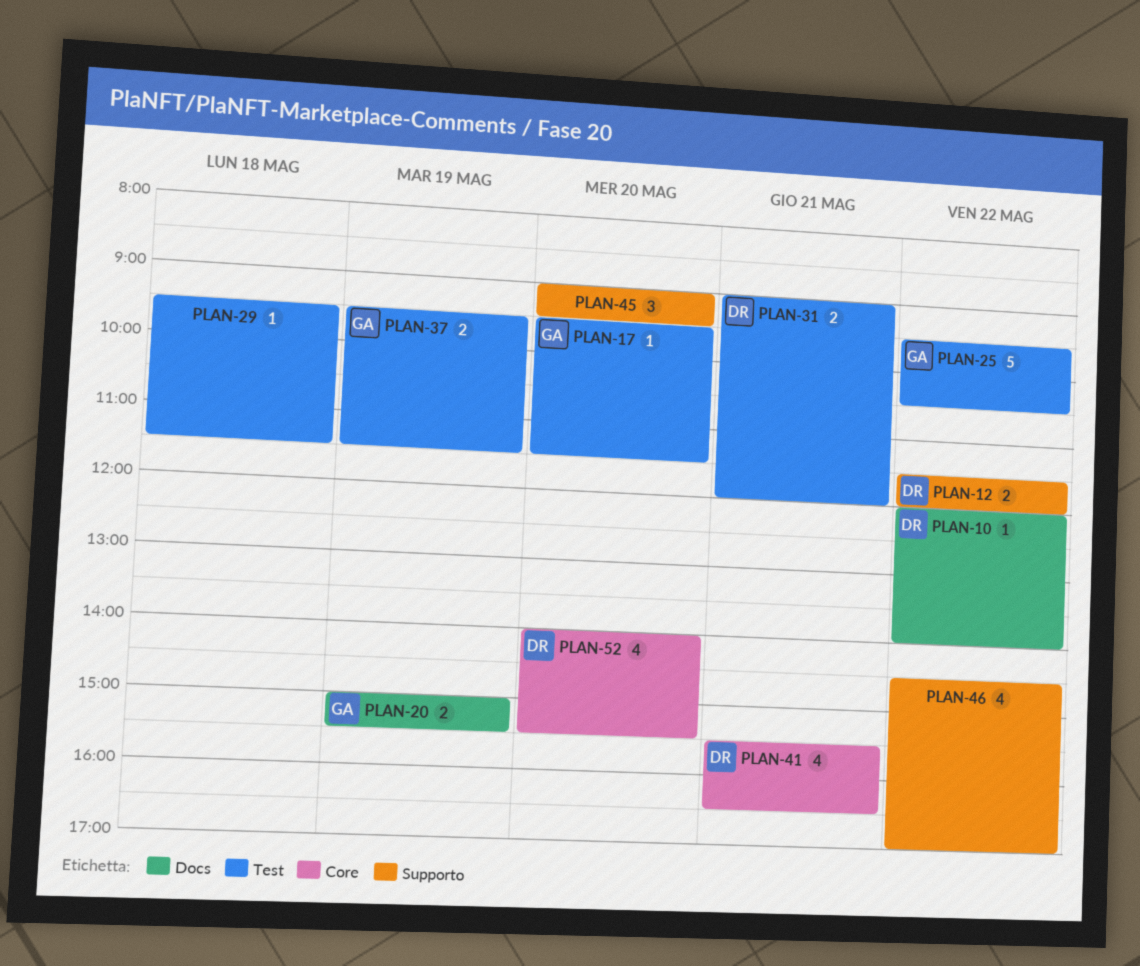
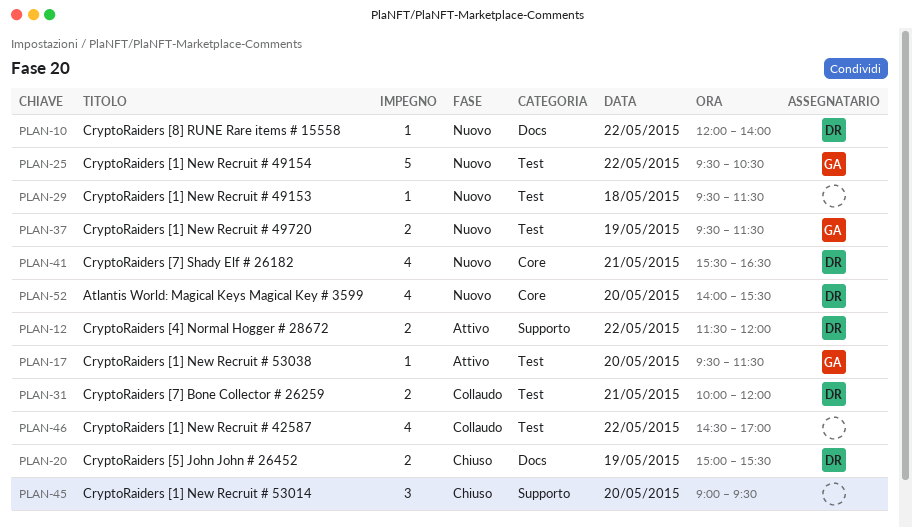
PLAN-20, owner: GA -> DR
PLAN-31, begins: 09:00 -> 10:00
PLAN-46, label: Supporto -> Test

